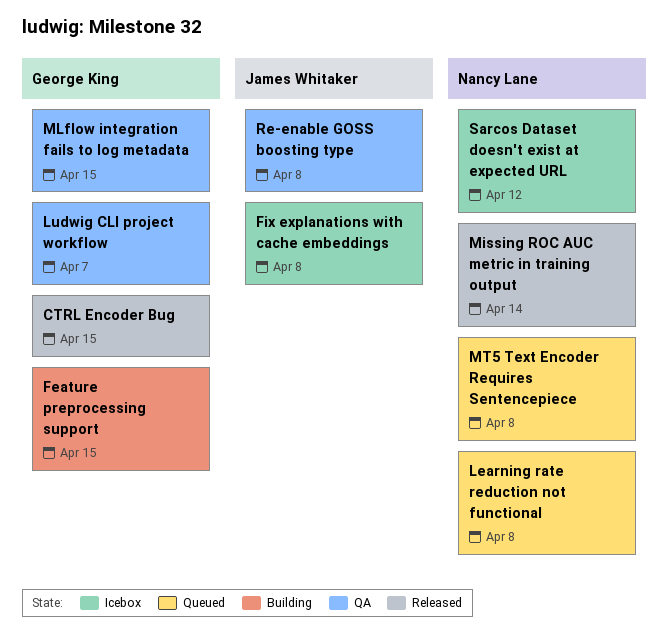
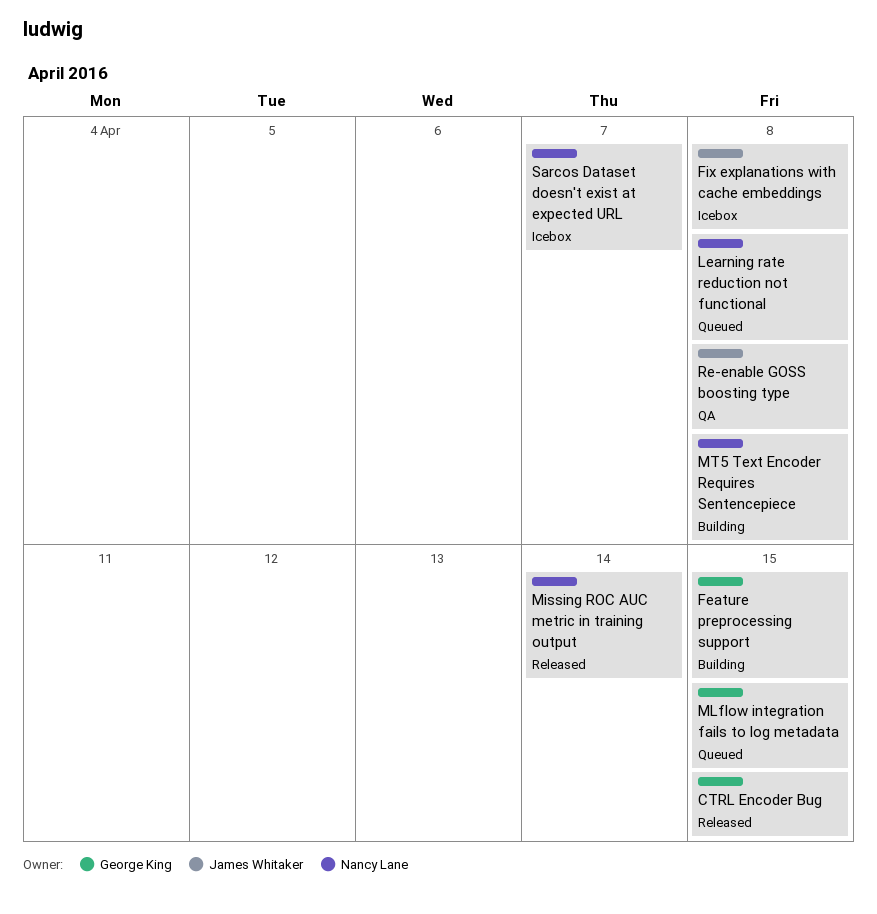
Ludwig CLI project workflow: present -> none
MLflow integration fails to log metadata, status: QA -> Queued
MT5 Text Encoder Requires Sentencepiece, status: Queued -> Building
Sarcos Dataset doesn't exist at expected URL, due: Apr 12 -> Apr 7

